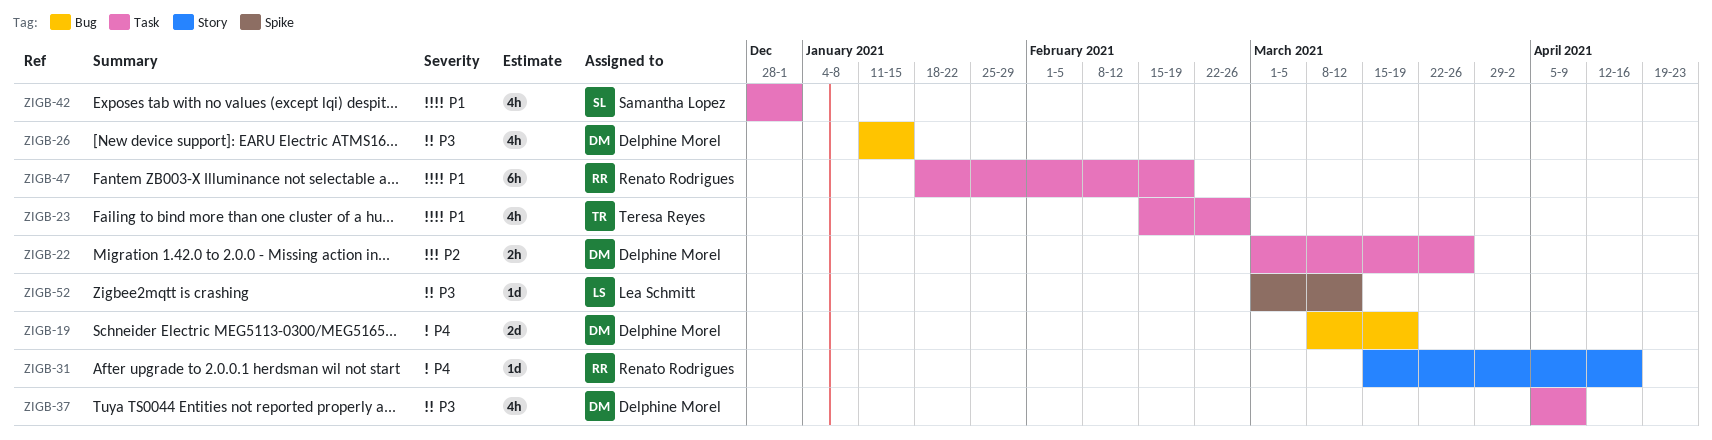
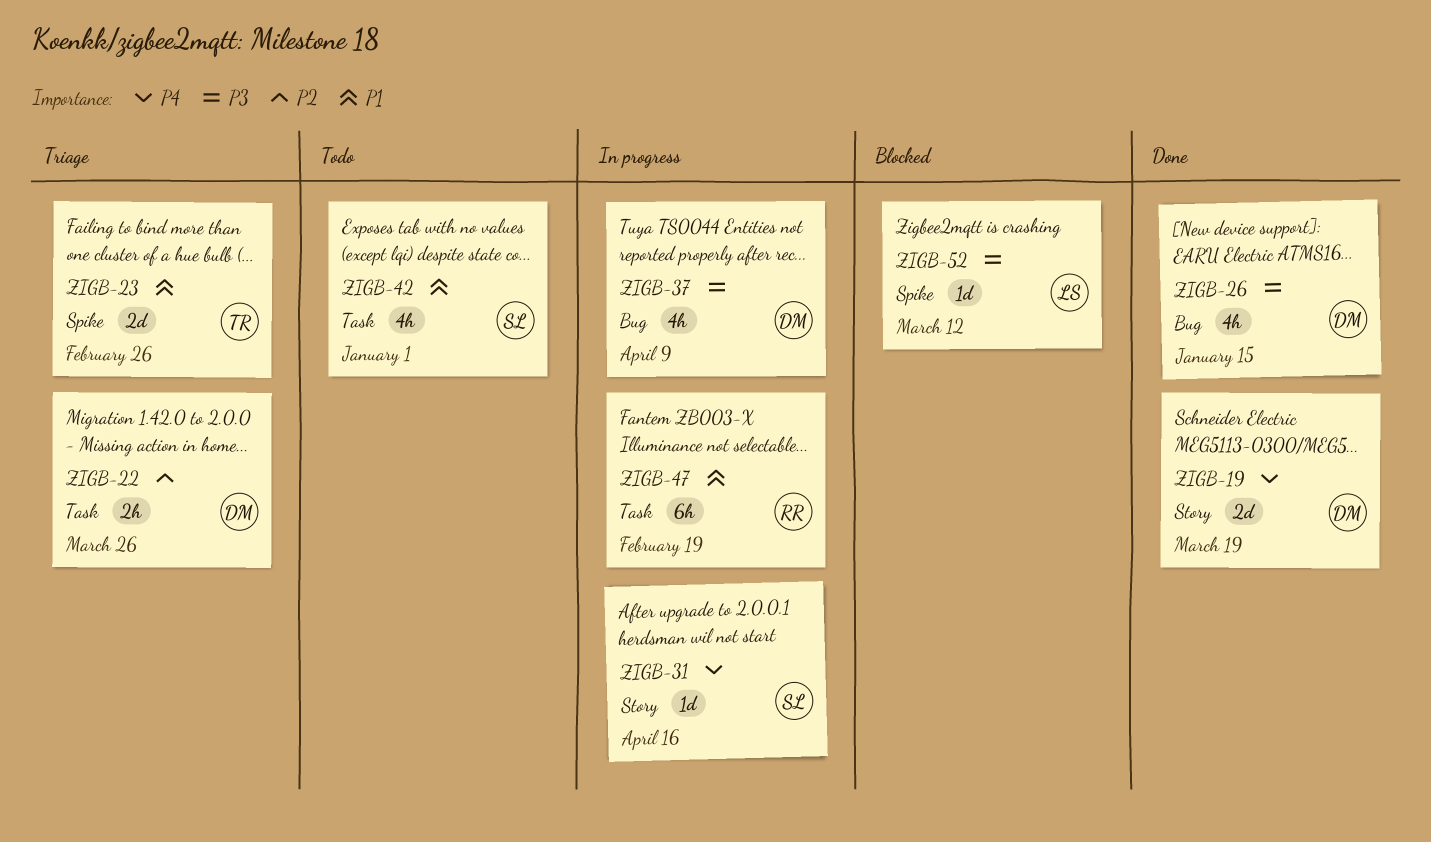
ZIGB-19, label: Bug -> Story
ZIGB-23, label: Task -> Spike
ZIGB-23, estimate: 4h -> 2d
ZIGB-31, owner: Renato Rodrigues -> Samantha Lopez
ZIGB-37, label: Task -> Bug

